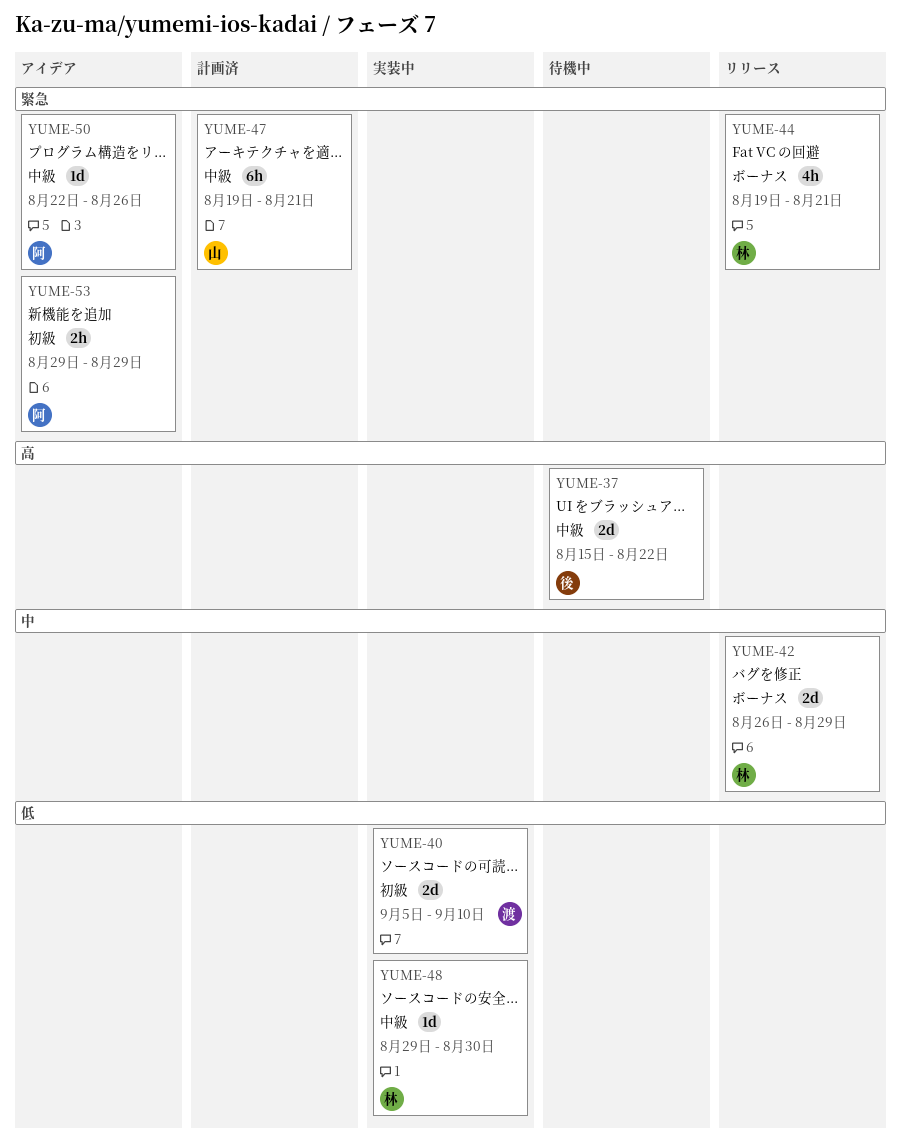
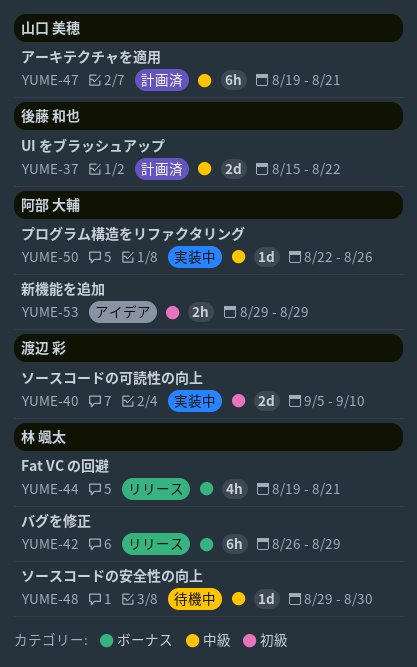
YUME-37, status: 待機中 -> 計画済
YUME-42, estimate: 2d -> 6h
YUME-48, status: 実装中 -> 待機中
YUME-50, status: アイデア -> 実装中

